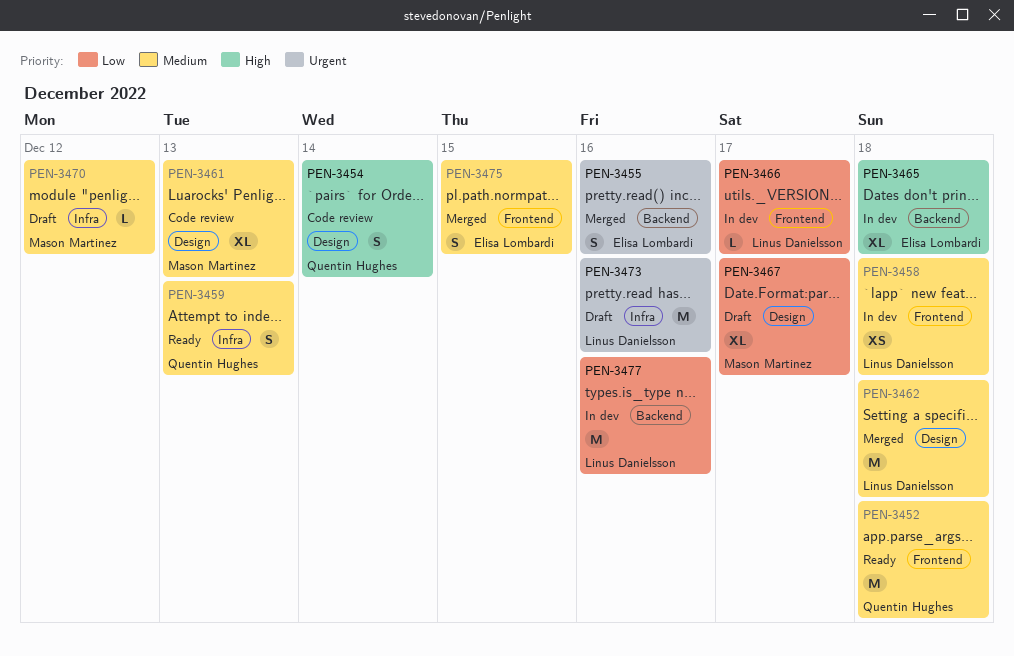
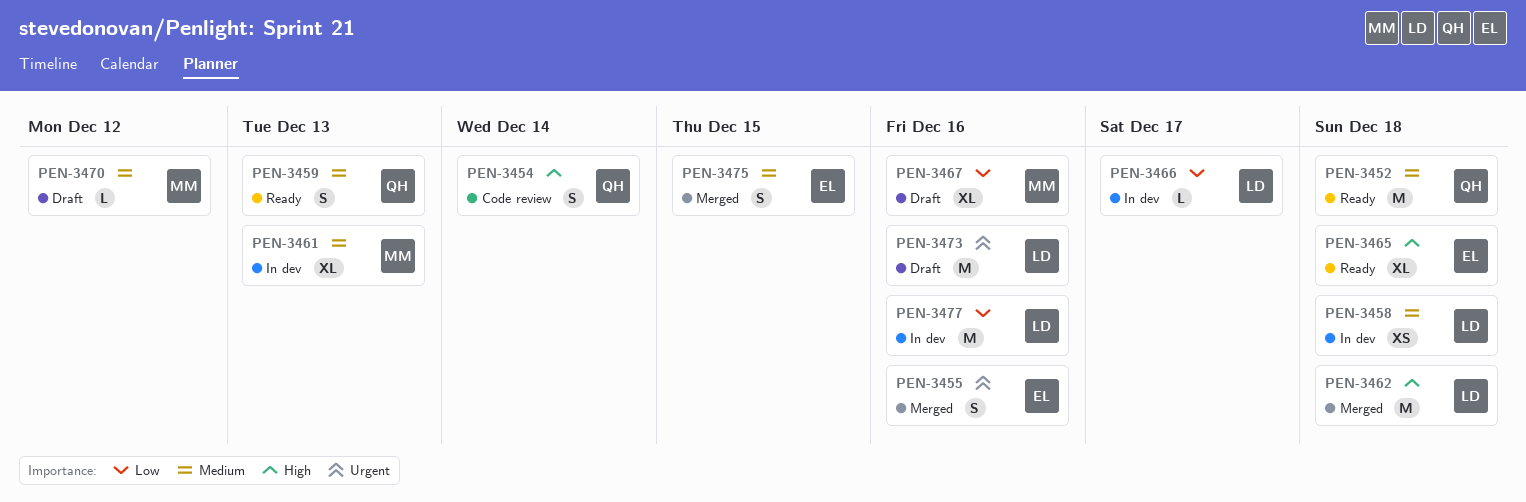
PEN-3461, status: Code review -> In dev
PEN-3462, priority: Medium -> High
PEN-3465, status: In dev -> Ready
PEN-3467, due: Dec 17 -> Dec 16

